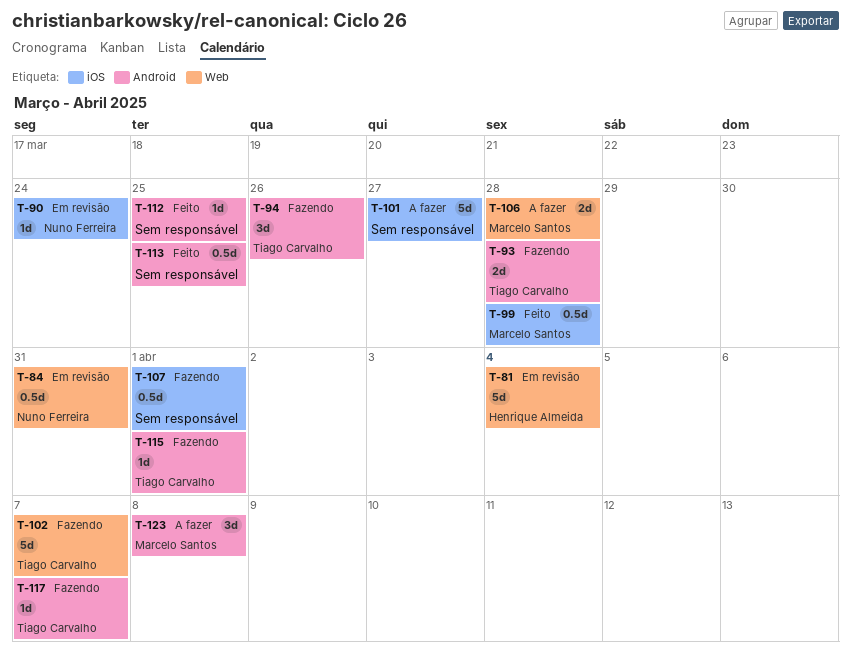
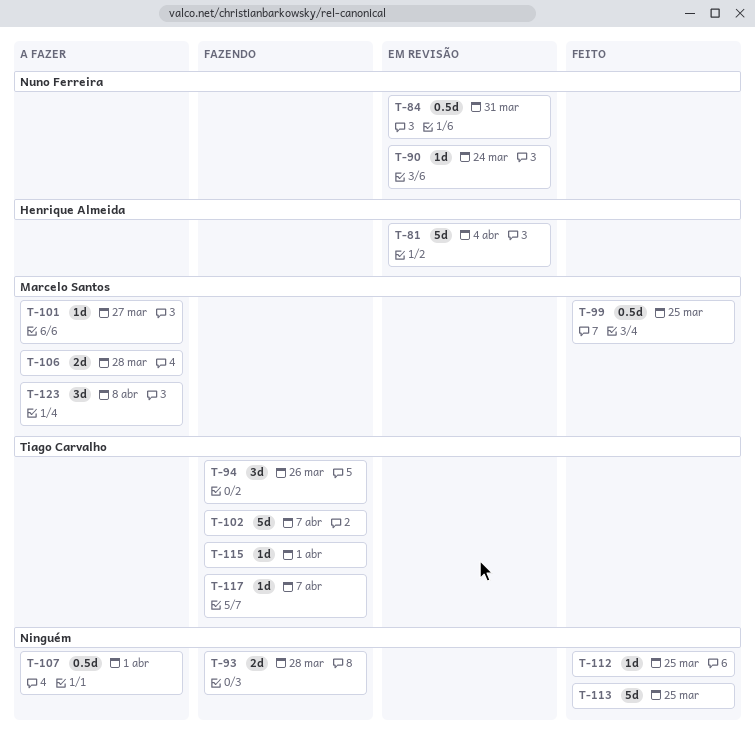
T-93, owner: Tiago Carvalho -> none
T-99, due: Mar 28 -> Mar 25
T-101, owner: none -> Marcelo Santos
T-101, estimate: 5d -> 1d
T-107, status: Fazendo -> A fazer
T-113, estimate: 0.5d -> 5d

